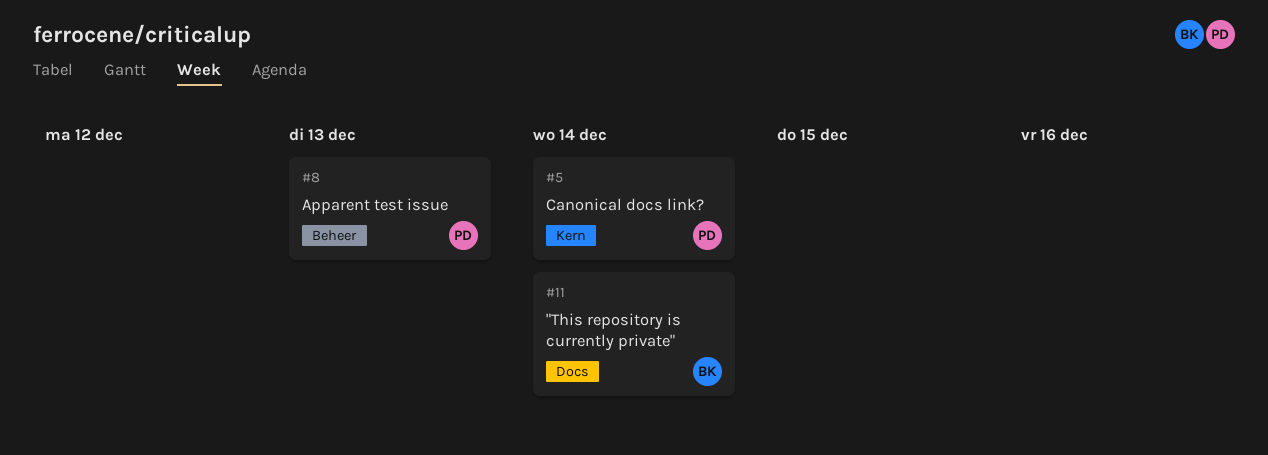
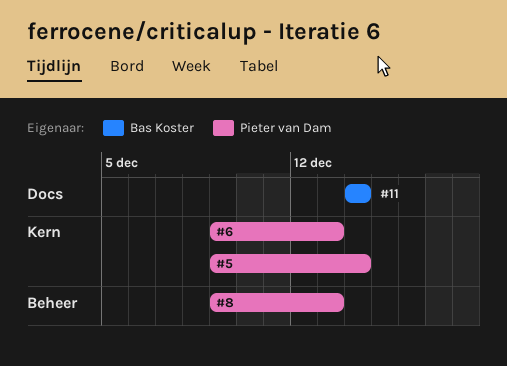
#6: none -> present

